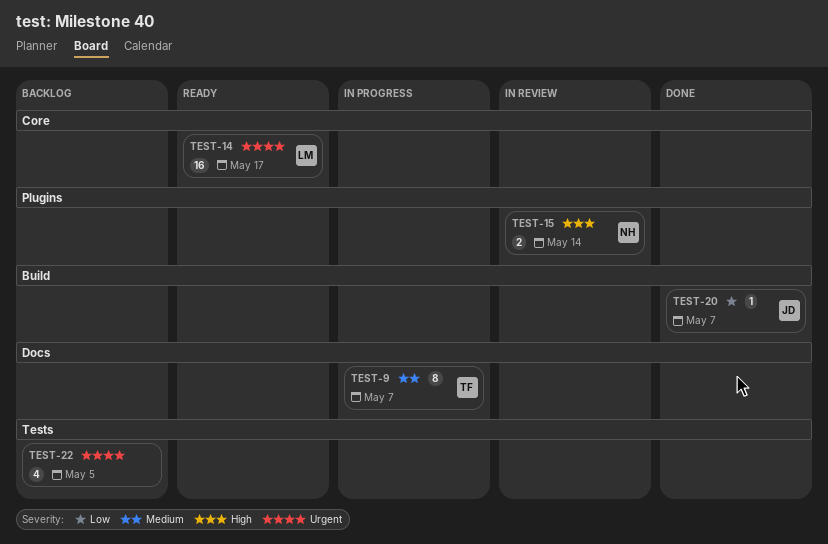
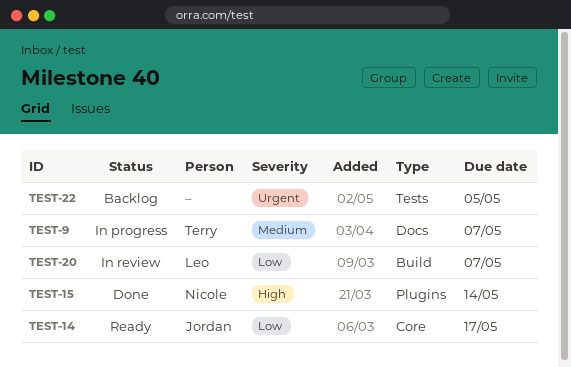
TEST-14, owner: Leo -> Jordan
TEST-14, priority: Urgent -> Low
TEST-15, status: In review -> Done
TEST-20, status: Done -> In review
TEST-20, owner: Jordan -> Leo

